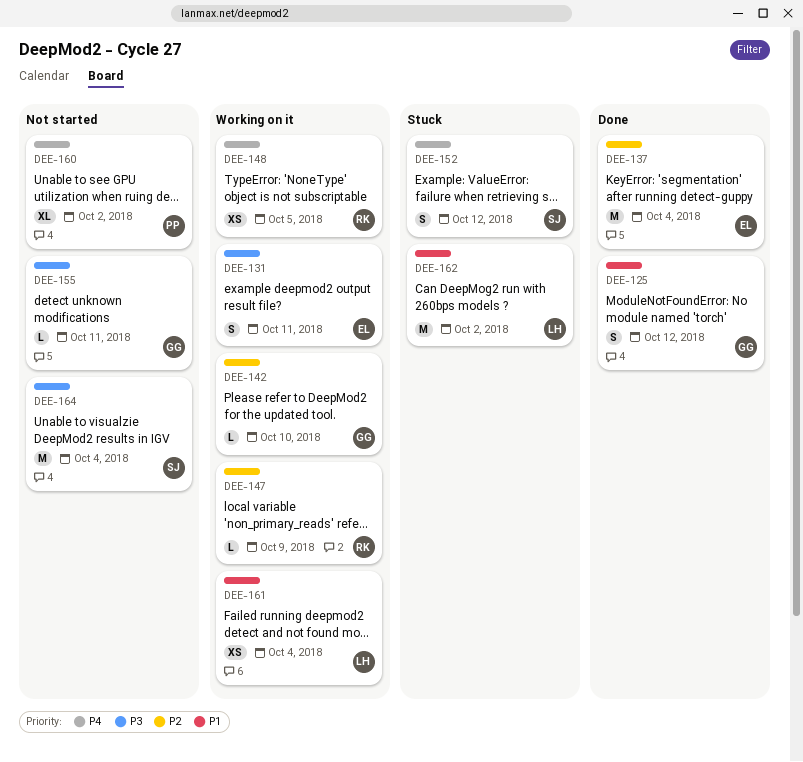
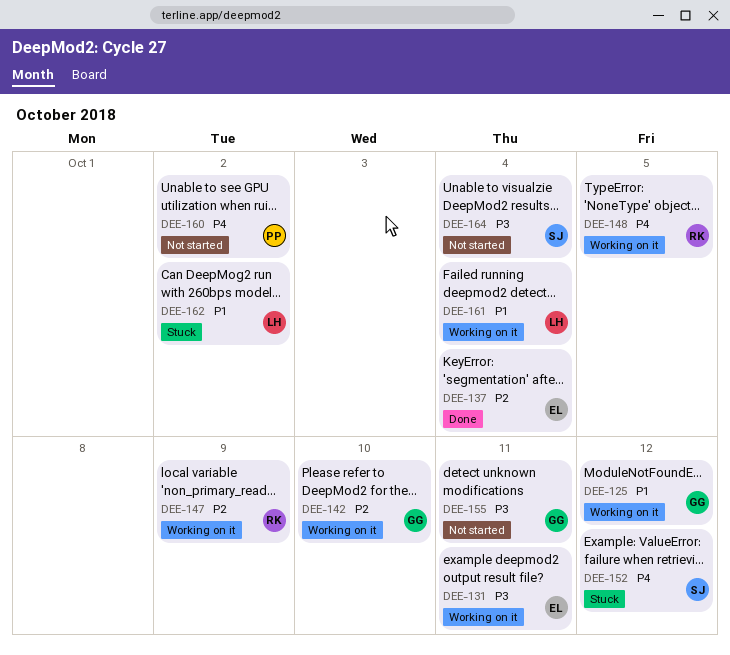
DEE-125, status: Done -> Working on it

